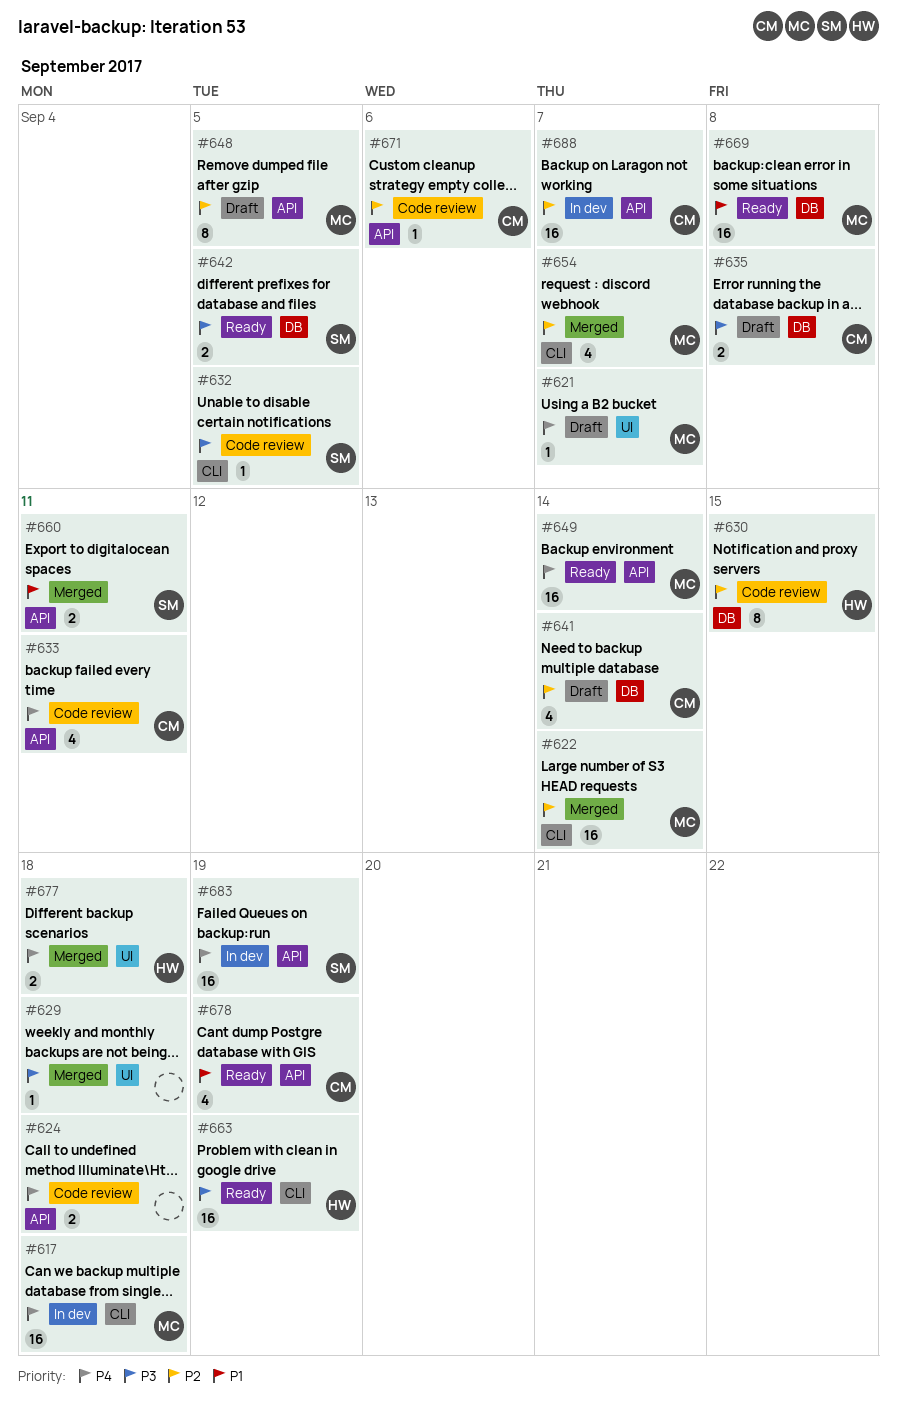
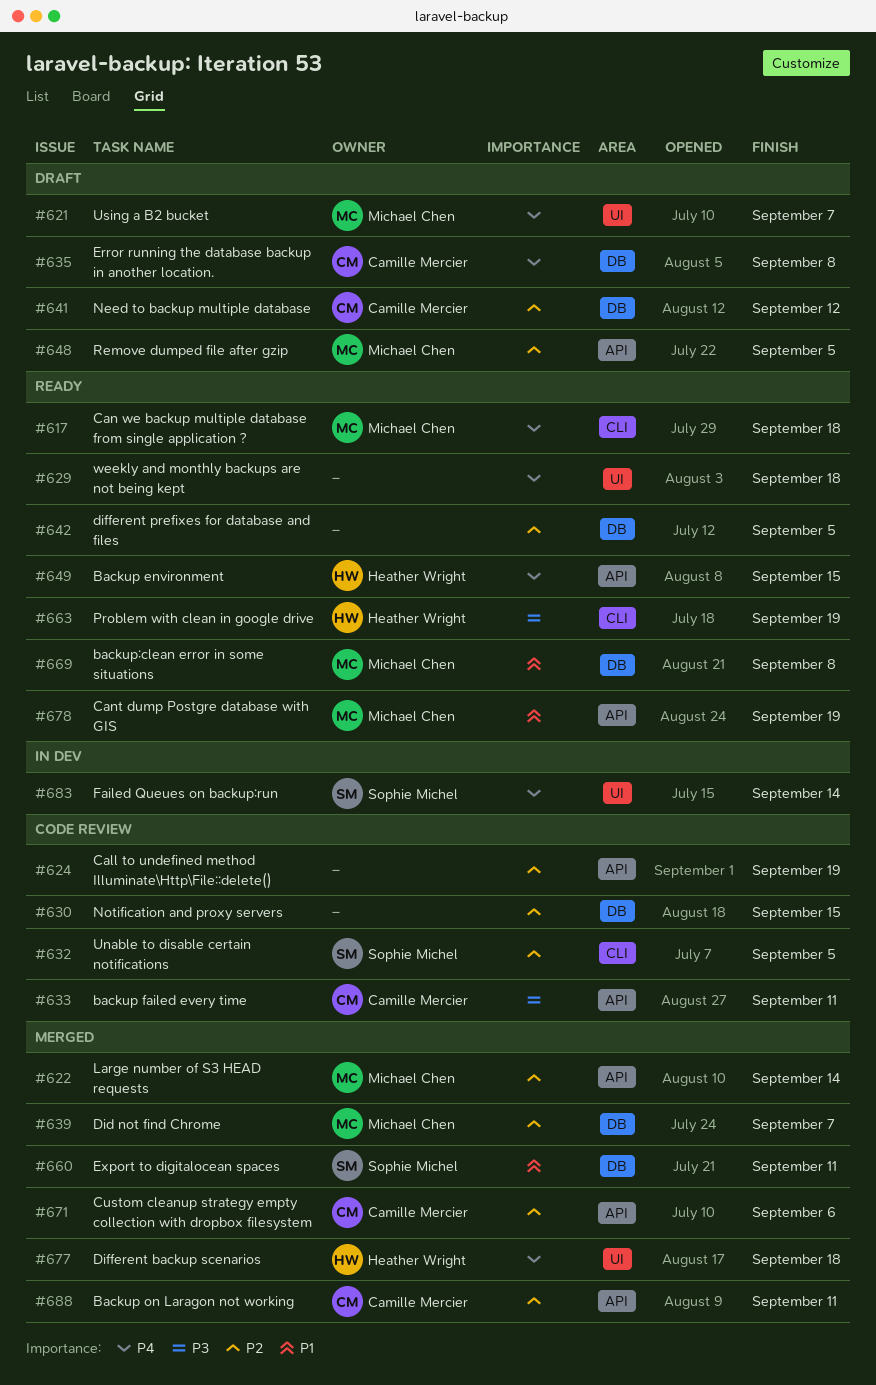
#617, status: In dev -> Ready
#622, label: CLI -> API
#624, priority: P4 -> P2
#624, due: Sep 18 -> Sep 19
#629, status: Merged -> Ready
#629, priority: P3 -> P4
#630, owner: Heather Wright -> none
#632, priority: P3 -> P2
#633, priority: P4 -> P3
#635, priority: P3 -> P4
#639: none -> present
#641, due: Sep 14 -> Sep 12
#642, owner: Sophie Michel -> none
#642, priority: P3 -> P2
#649, owner: Michael Chen -> Heather Wright
#649, due: Sep 14 -> Sep 15
#654: present -> none
#660, label: API -> DB
#671, status: Code review -> Merged
#678, owner: Camille Mercier -> Michael Chen
#683, label: API -> UI
#683, due: Sep 19 -> Sep 14
#688, status: In dev -> Merged
#688, due: Sep 7 -> Sep 11

